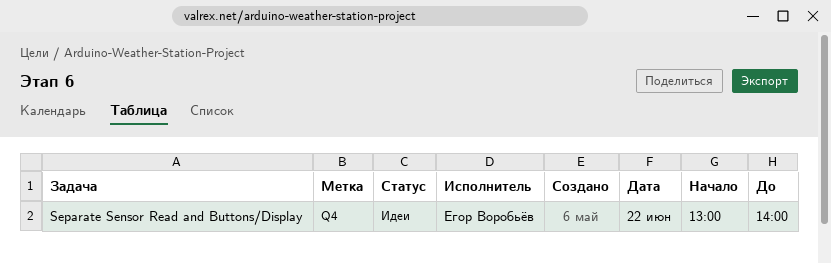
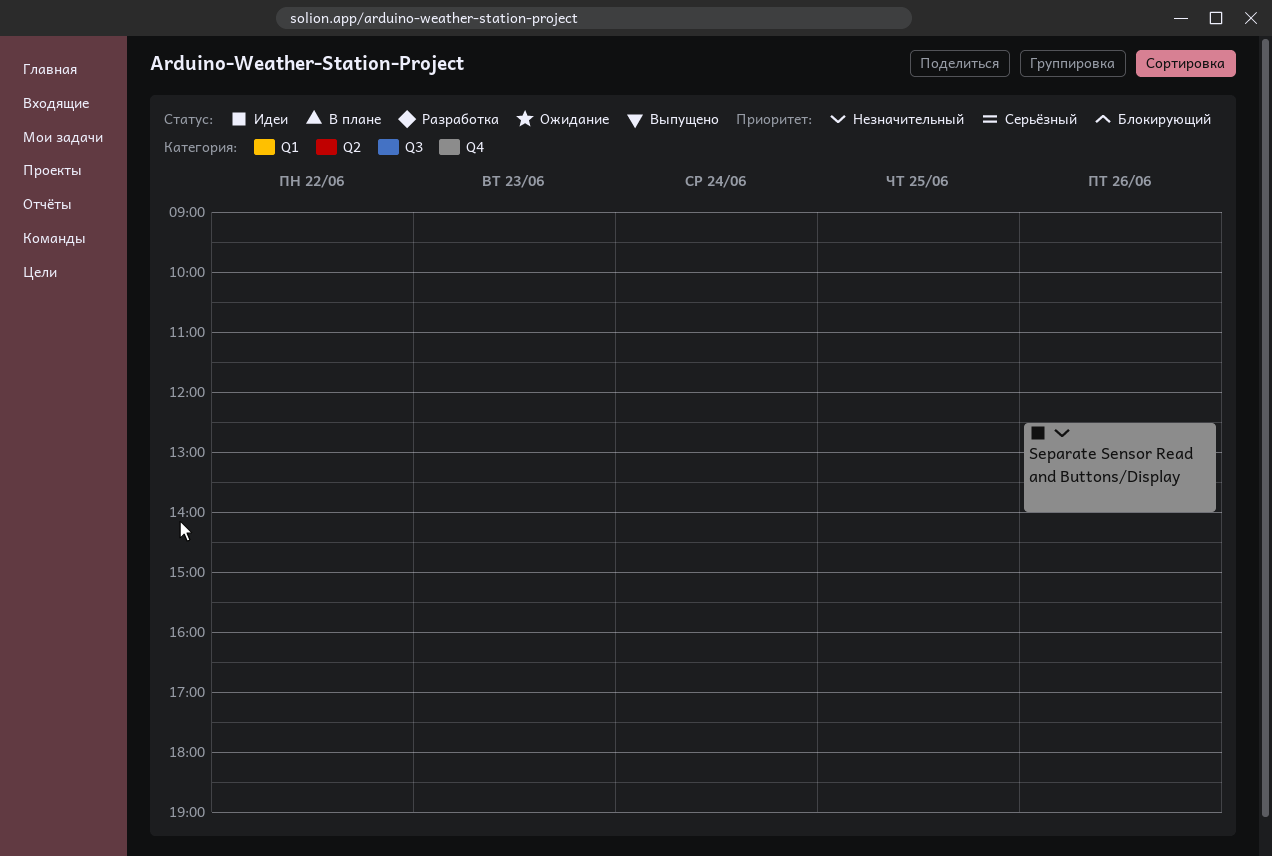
Separate Sensor Read and Buttons/Display, day: Jun 22 -> Jun 26
Separate Sensor Read and Buttons/Display, begins: 13:00 -> 12:30

